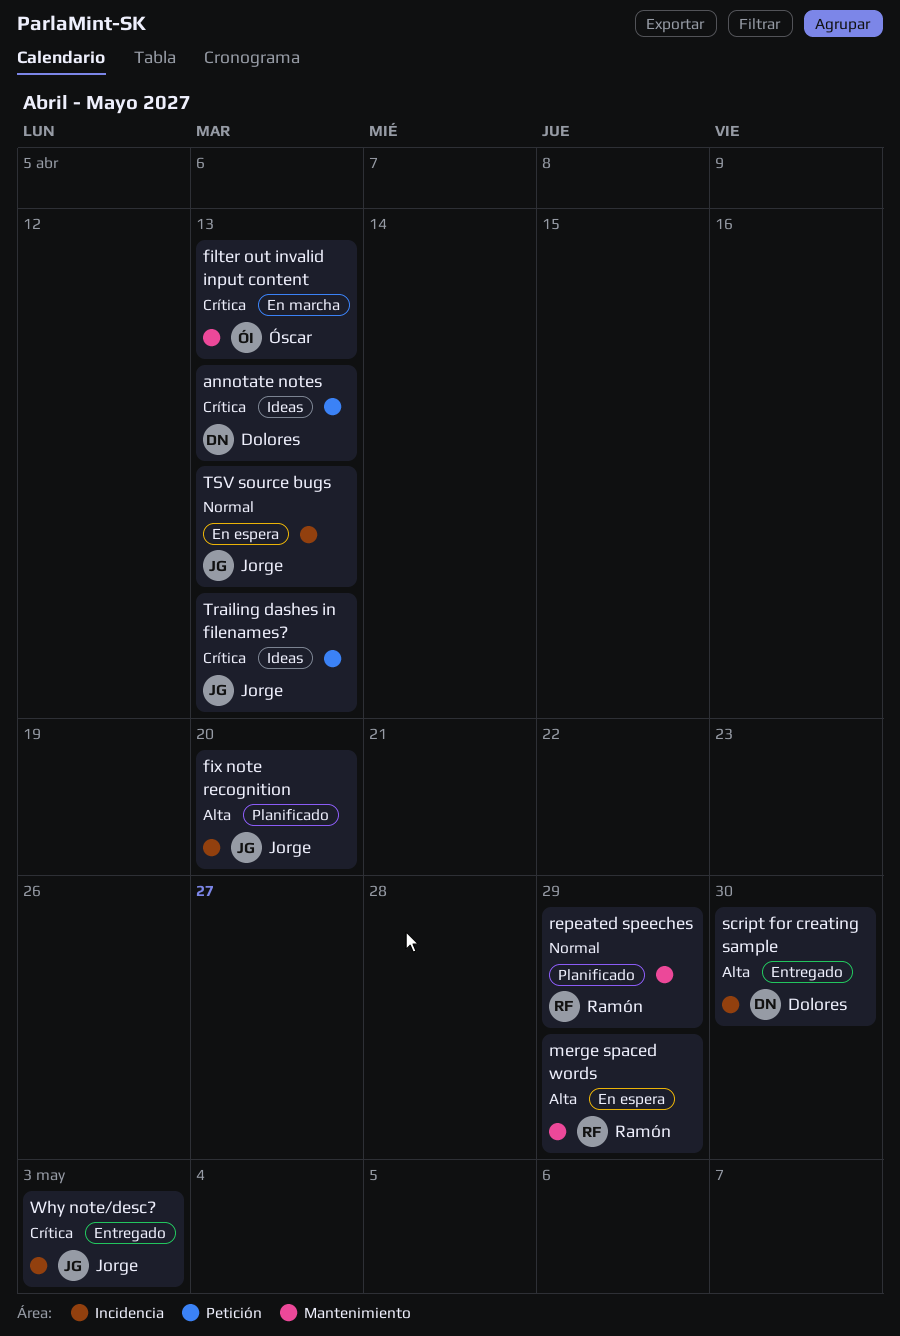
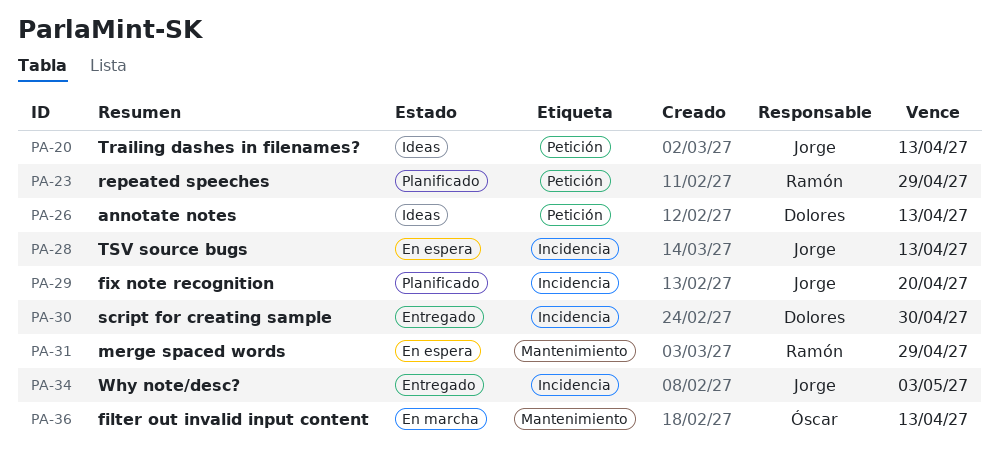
repeated speeches, label: Mantenimiento -> Petición

